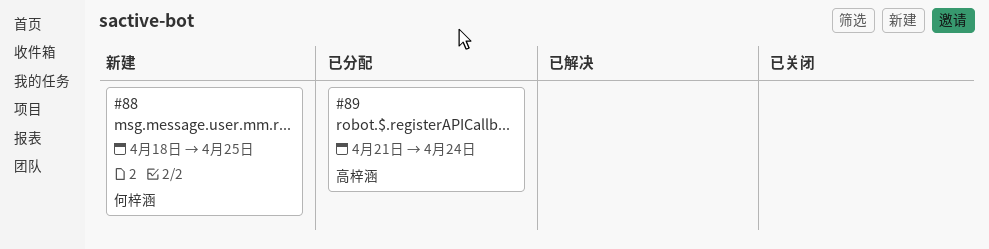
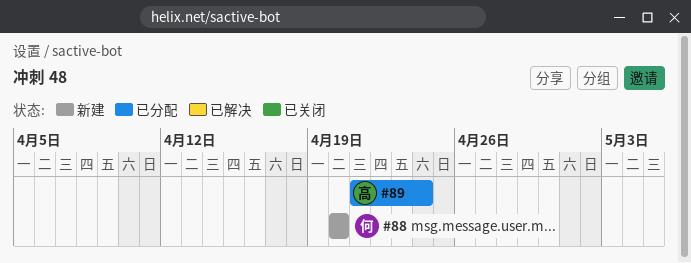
#88, start: Apr 18 -> Apr 20
#88, due: Apr 25 -> Apr 20

